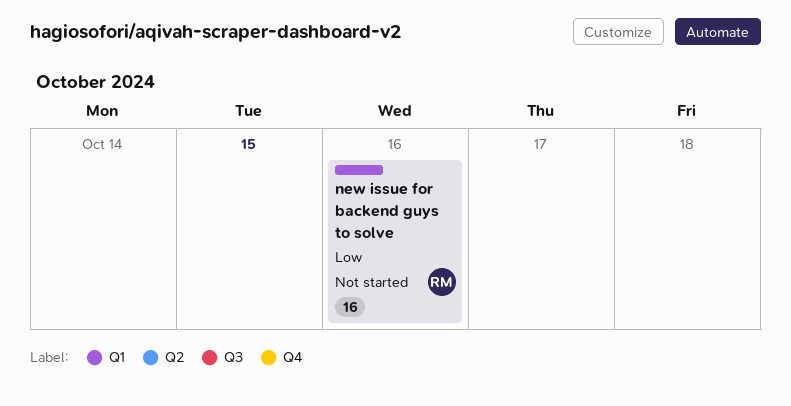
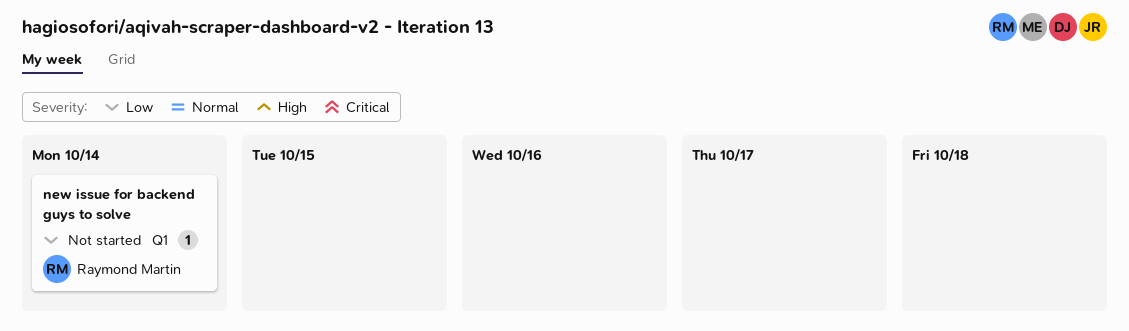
new issue for backend guys to solve, estimate: 16 -> 1
new issue for backend guys to solve, due: Oct 16 -> Oct 14

